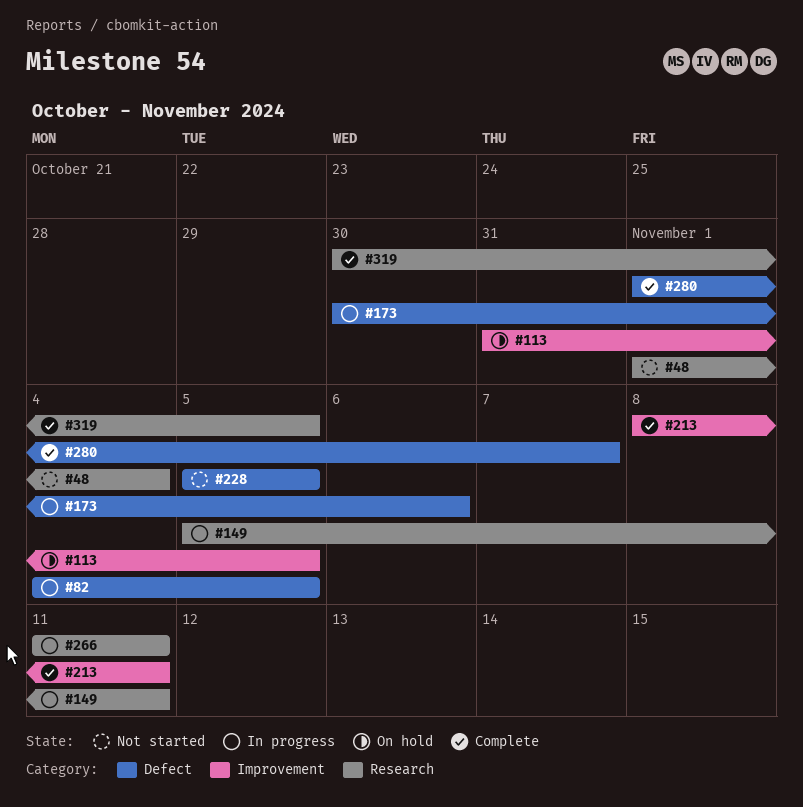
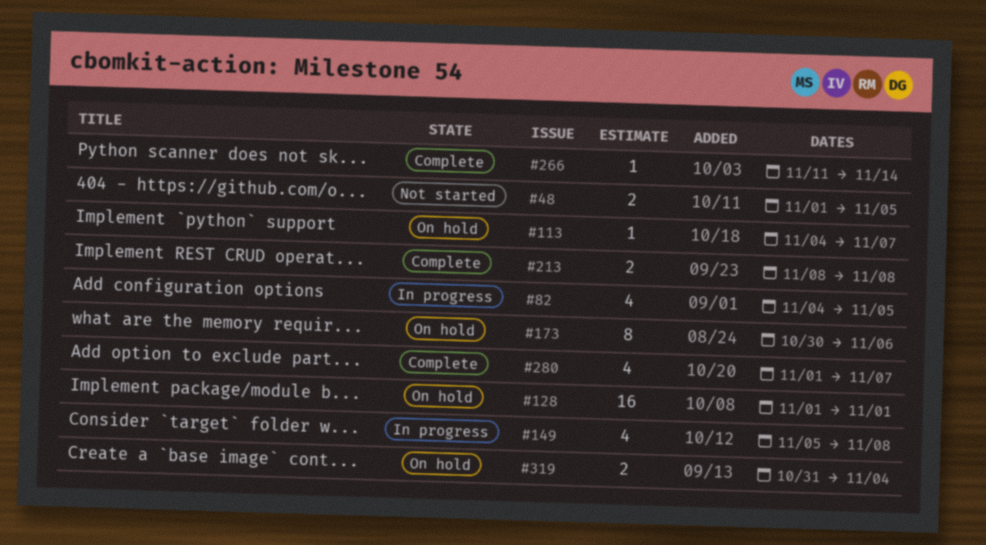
#48, due: Nov 4 -> Nov 5
#113, start: Oct 31 -> Nov 4
#113, due: Nov 5 -> Nov 7
#128: none -> present
#149, due: Nov 11 -> Nov 8
#173, status: In progress -> On hold
#213, due: Nov 11 -> Nov 8
#228: present -> none
#266, status: In progress -> Complete
#266, due: Nov 11 -> Nov 14
#319, status: Complete -> On hold
#319, start: Oct 30 -> Oct 31
#319, due: Nov 5 -> Nov 4

